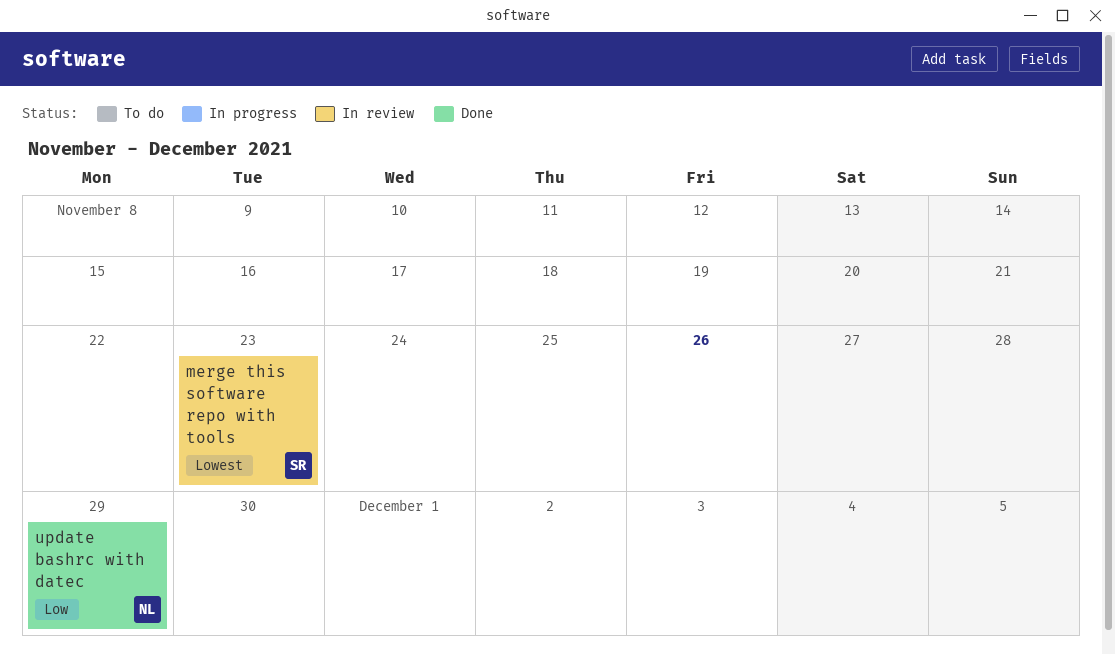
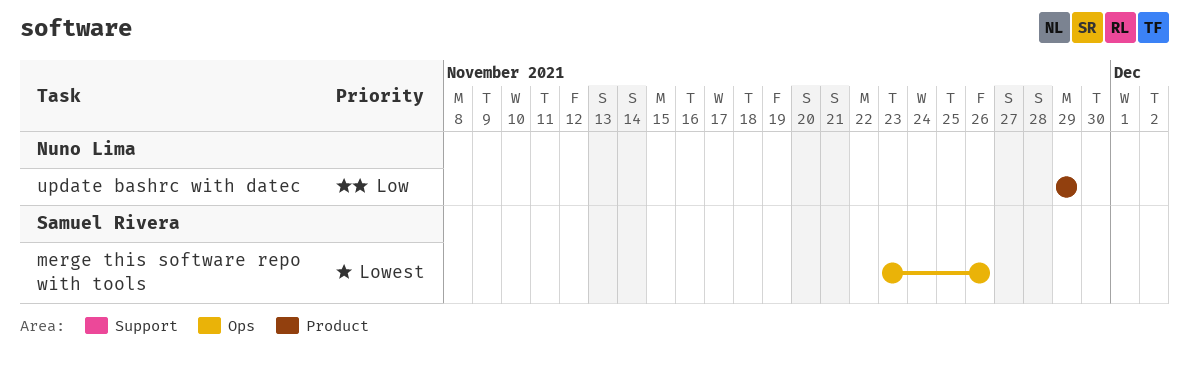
merge this software repo with tools, due: Nov 23 -> Nov 26

